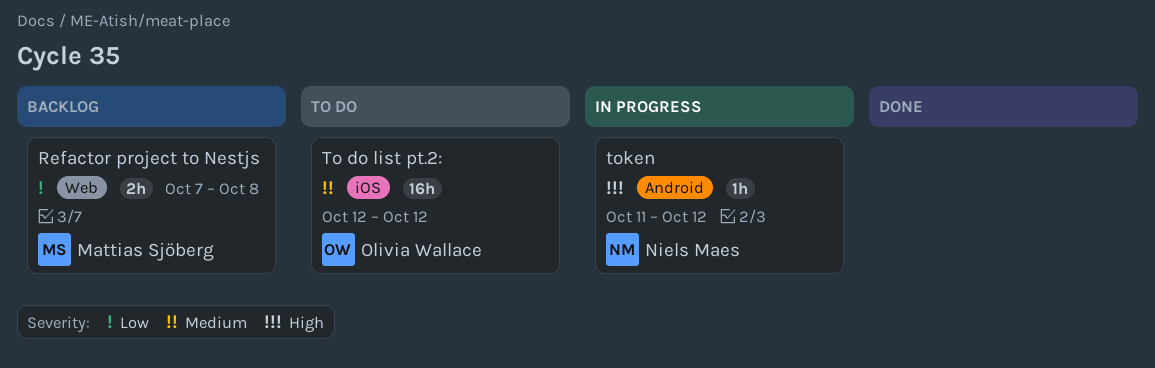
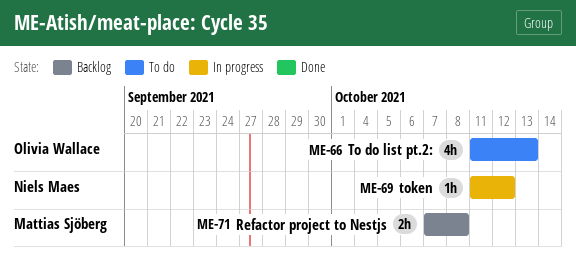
To do list pt.2:, estimate: 16h -> 4h
To do list pt.2:, start: Oct 12 -> Oct 11
To do list pt.2:, due: Oct 12 -> Oct 13

